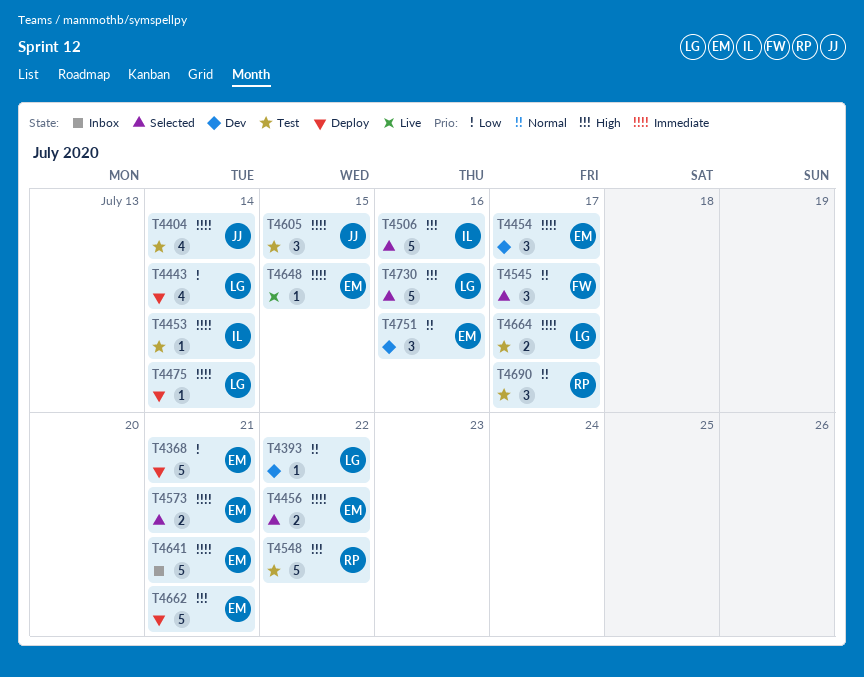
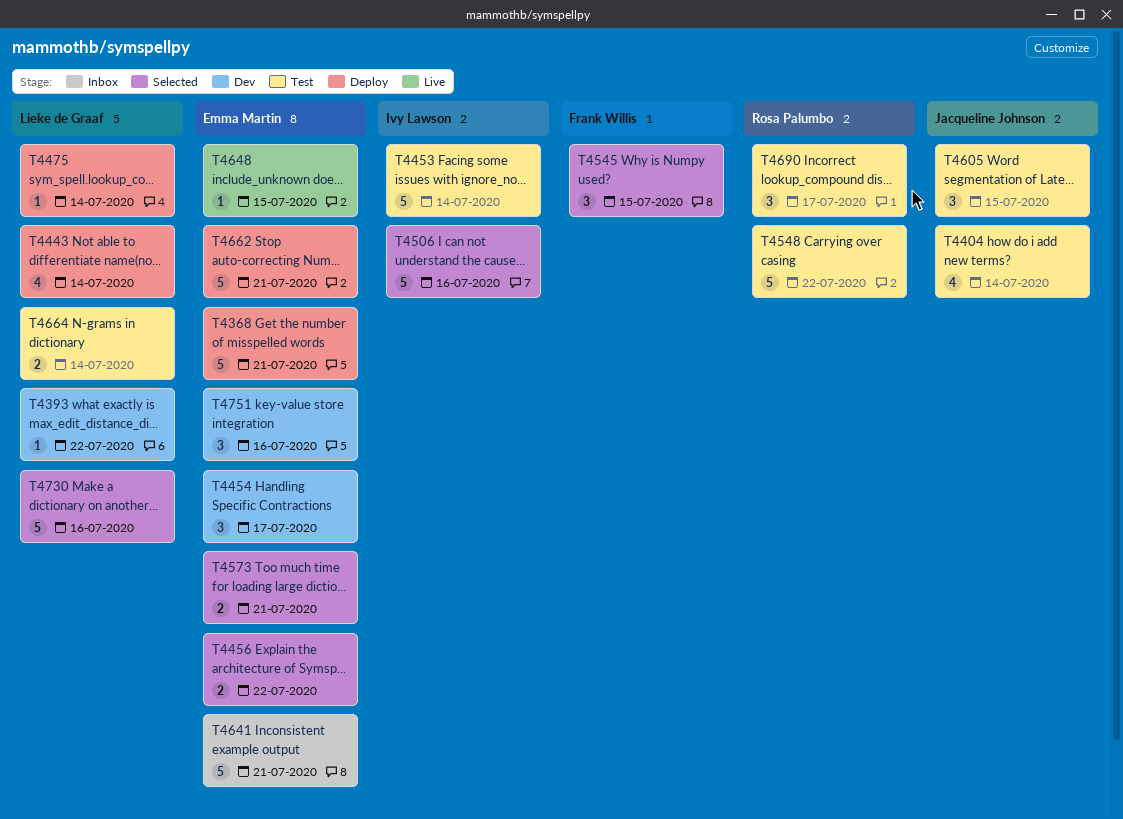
T4453, estimate: 1 -> 5
T4545, due: Jul 17 -> Jul 15
T4664, due: Jul 17 -> Jul 14

